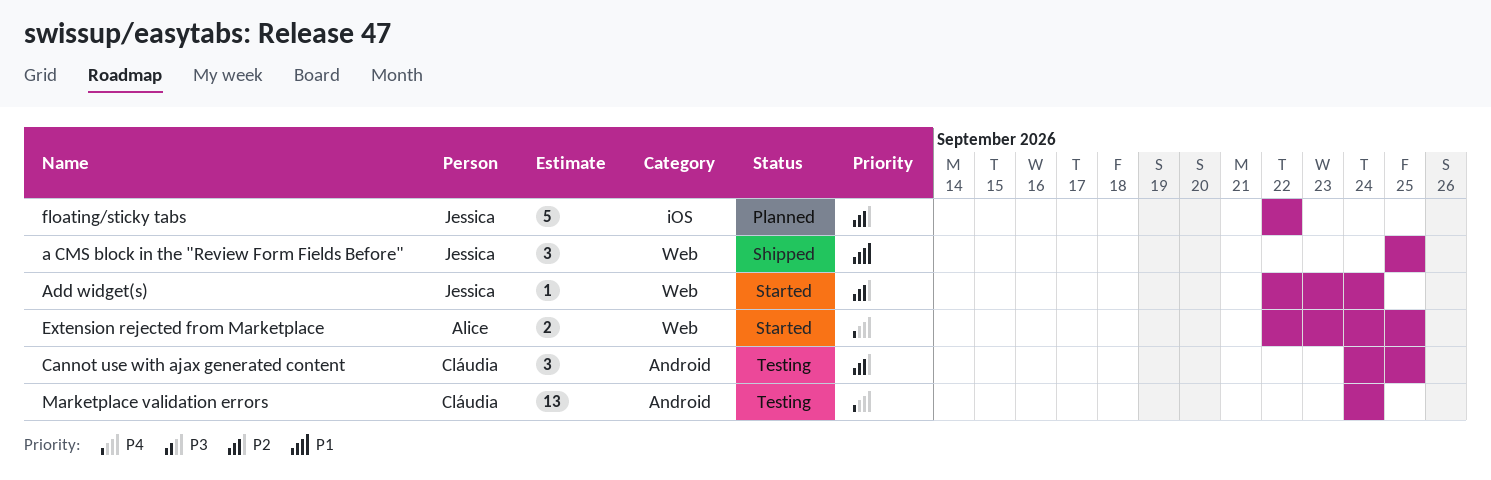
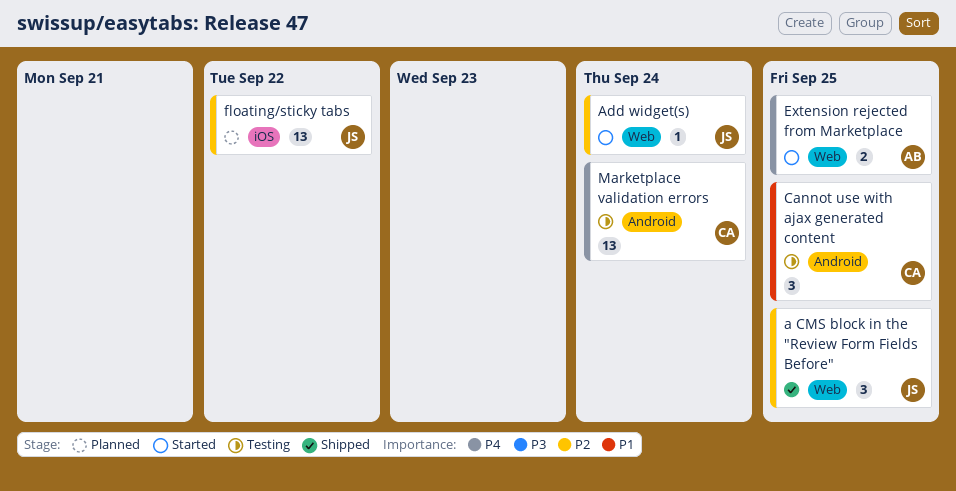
a CMS block in the "Review Form Fields Before", priority: P1 -> P2
Cannot use with ajax generated content, priority: P2 -> P1
floating/sticky tabs, estimate: 5 -> 13

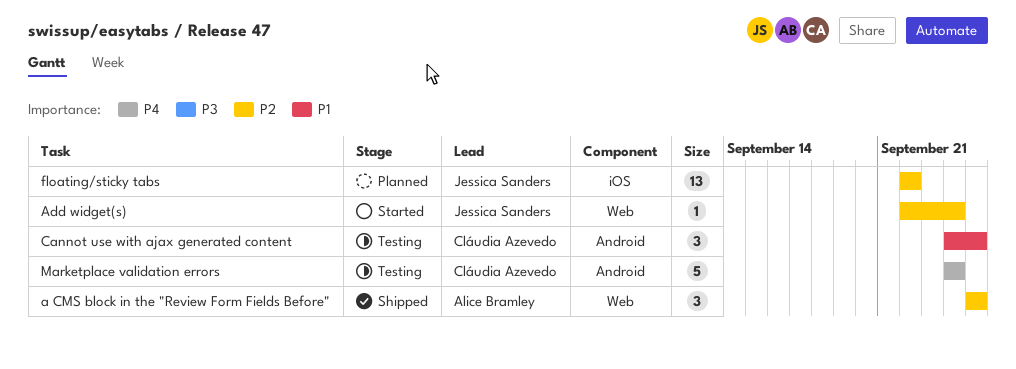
a CMS block in the "Review Form Fields Before", owner: Jessica Sanders -> Alice Bramley
Extension rejected from Marketplace: present -> none
Marketplace validation errors, estimate: 13 -> 5

